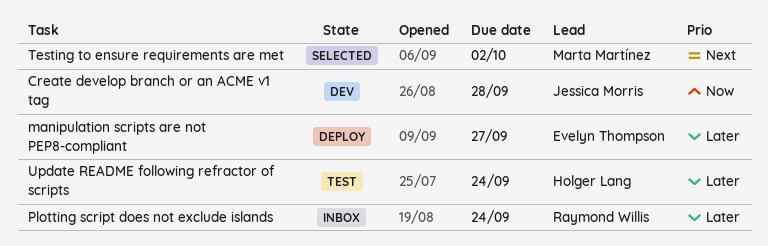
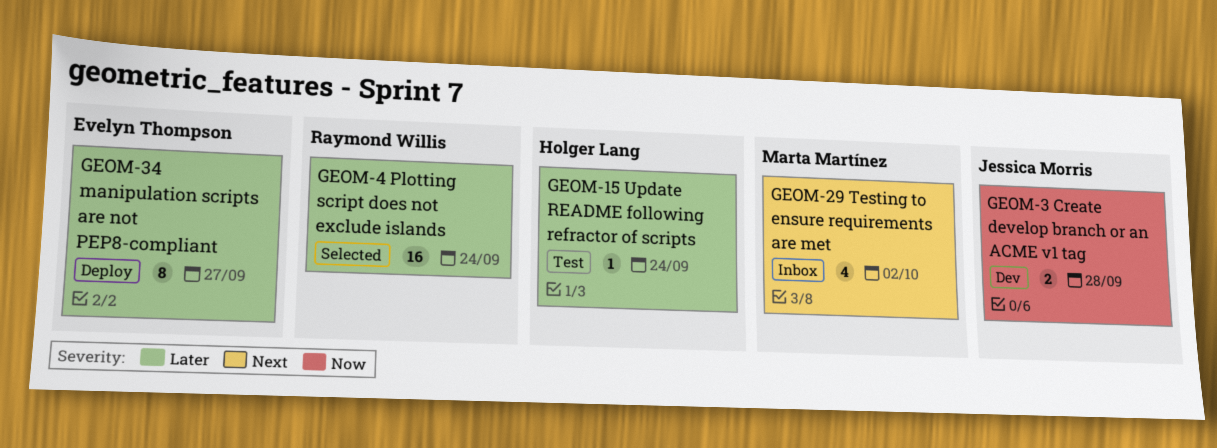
Plotting script does not exclude islands, status: Inbox -> Selected
Testing to ensure requirements are met, status: Selected -> Inbox

